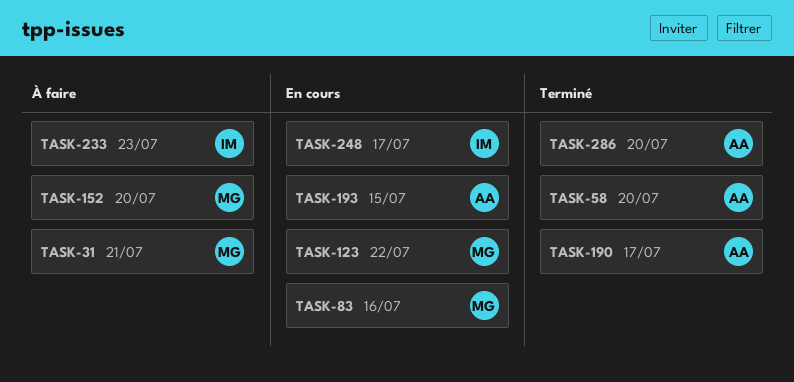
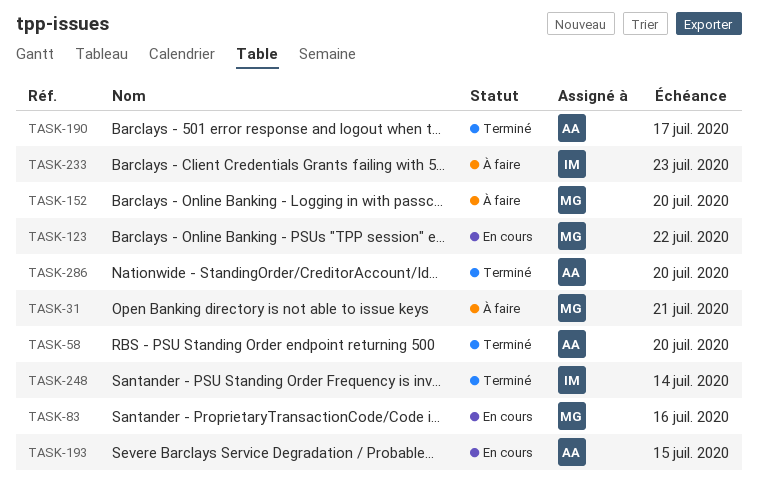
TASK-248, status: En cours -> Terminé
TASK-248, due: Jul 17 -> Jul 14

